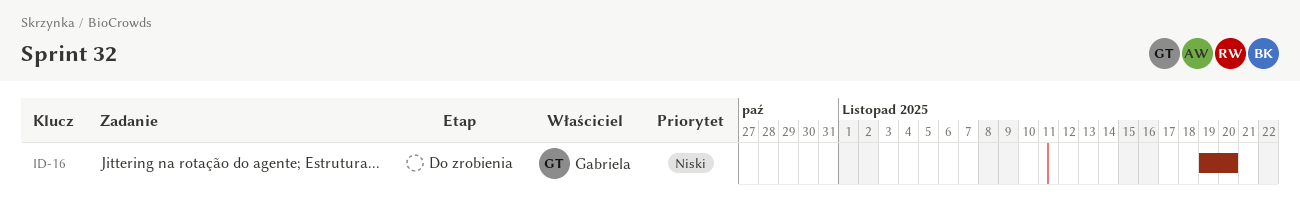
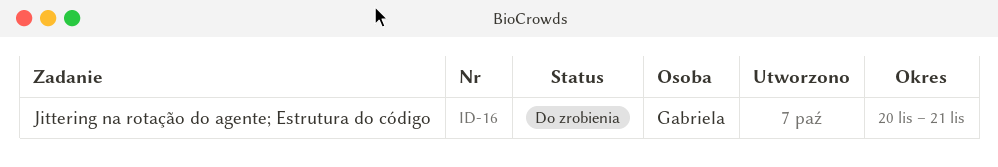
ID-16, start: Nov 19 -> Nov 20
ID-16, due: Nov 20 -> Nov 21

